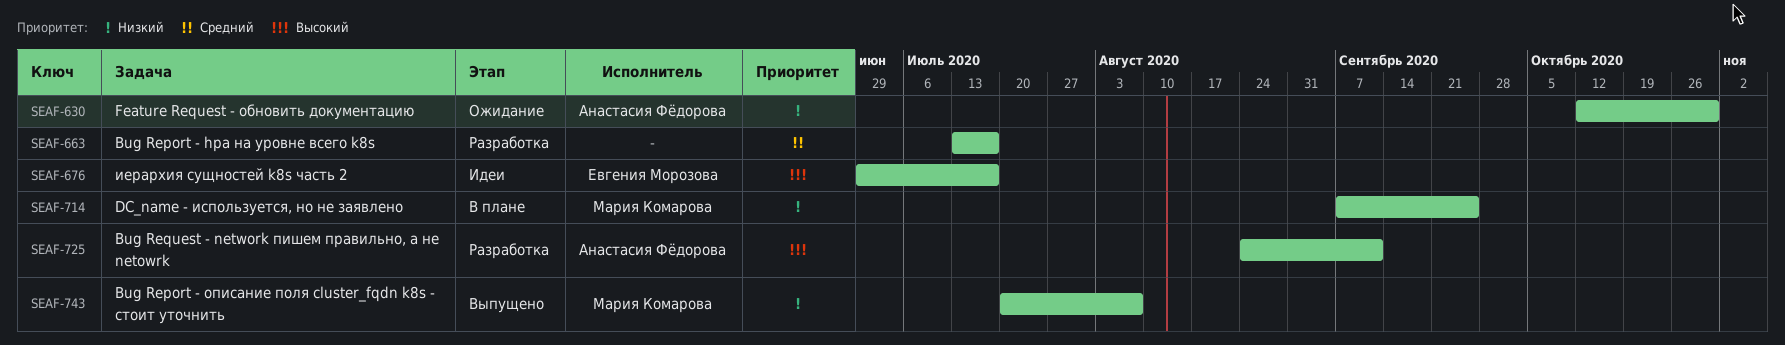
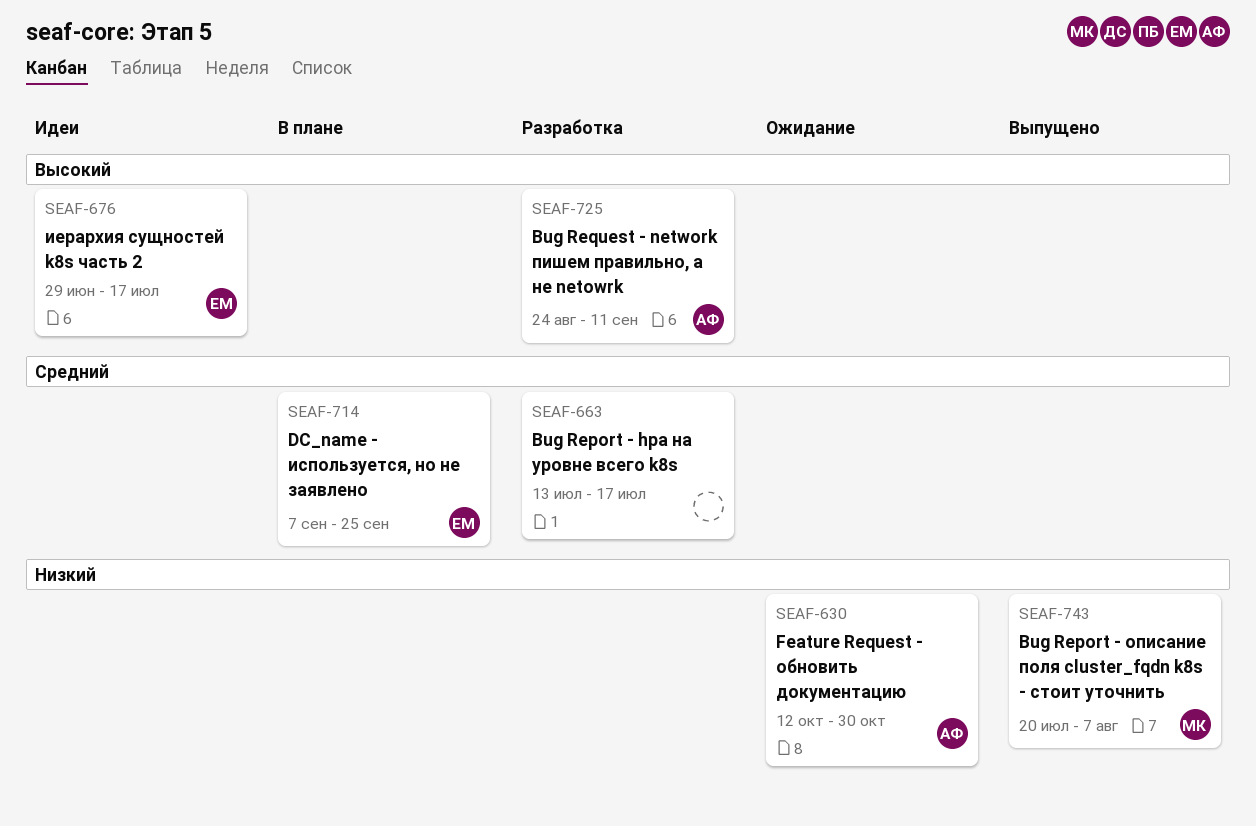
SEAF-714, owner: Мария Комарова -> Евгения Морозова
SEAF-714, priority: Низкий -> Средний

